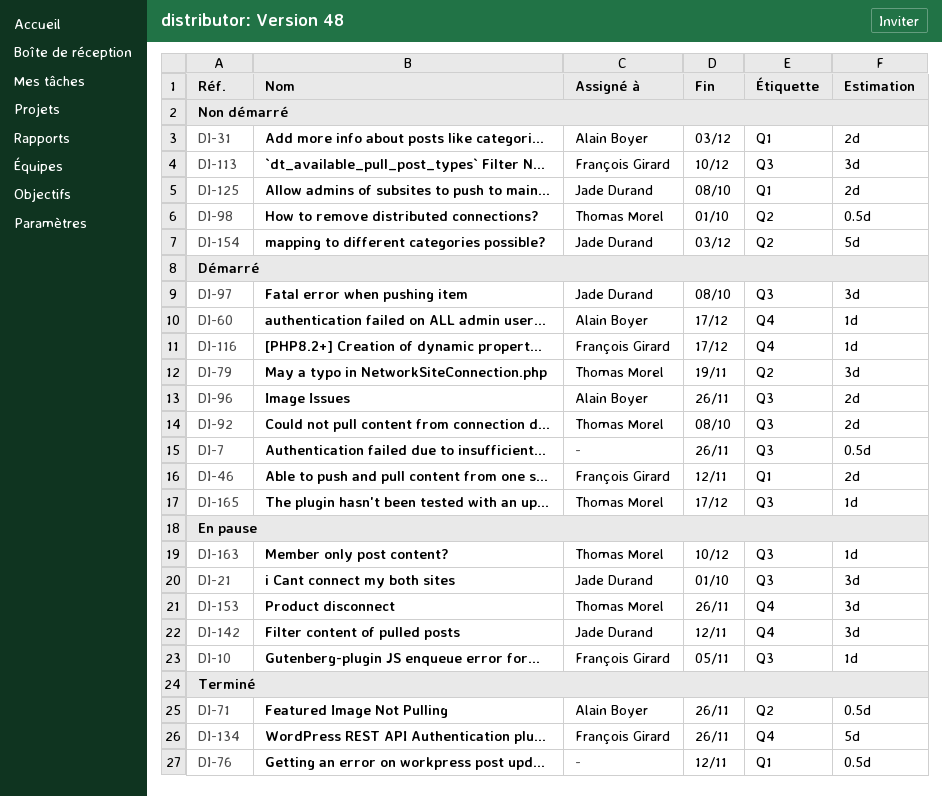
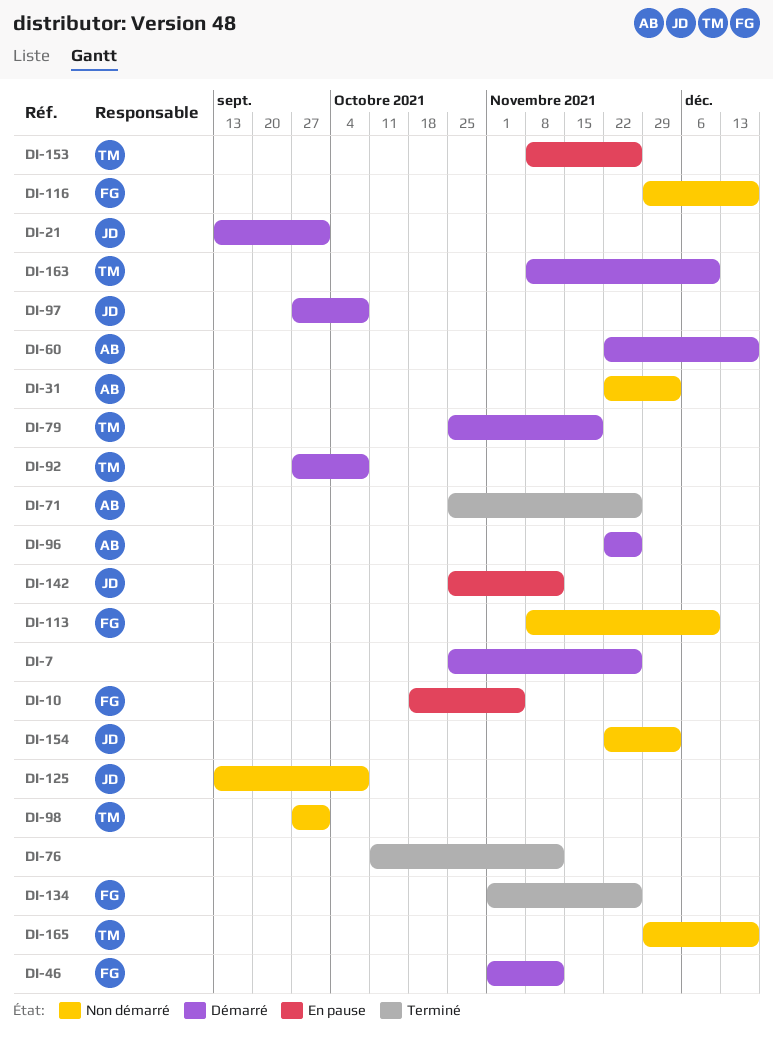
DI-21, status: En pause -> Démarré
DI-116, status: Démarré -> Non démarré
DI-163, status: En pause -> Démarré
DI-165, status: Démarré -> Non démarré

